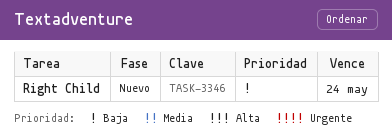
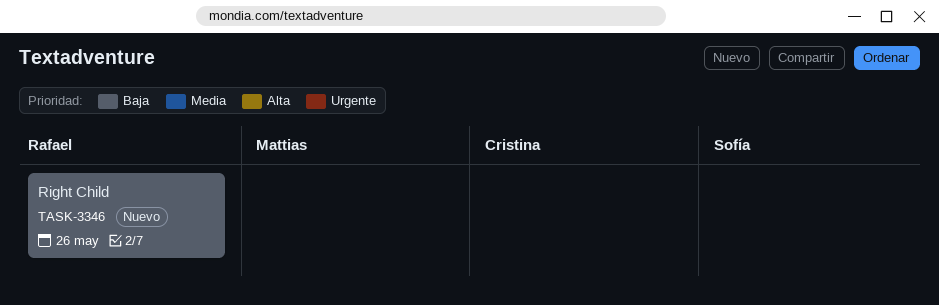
TASK-3346, due: May 24 -> May 26

